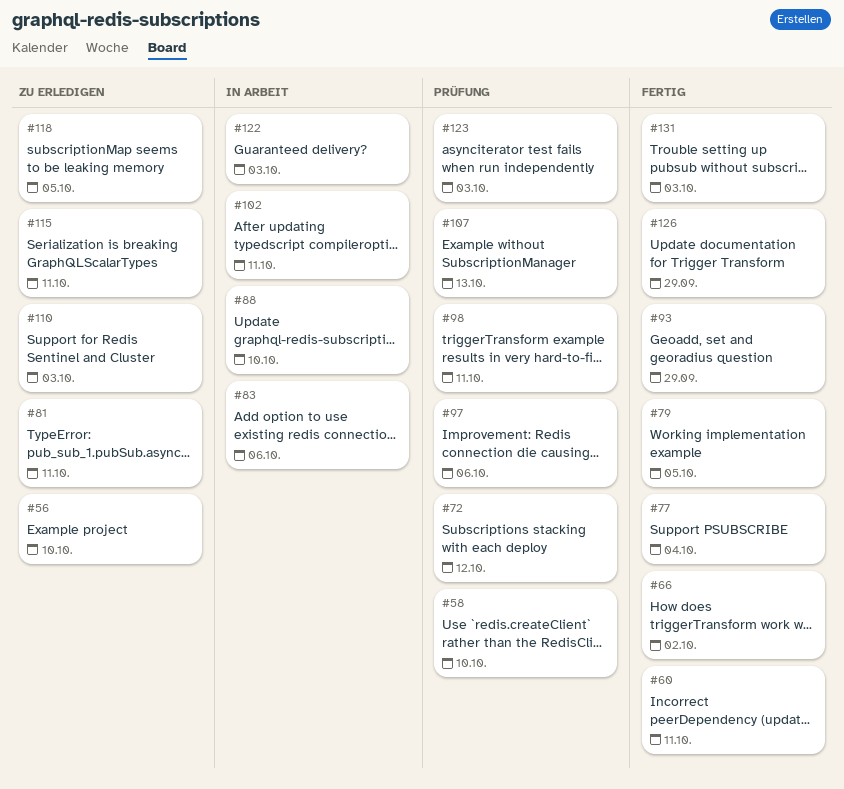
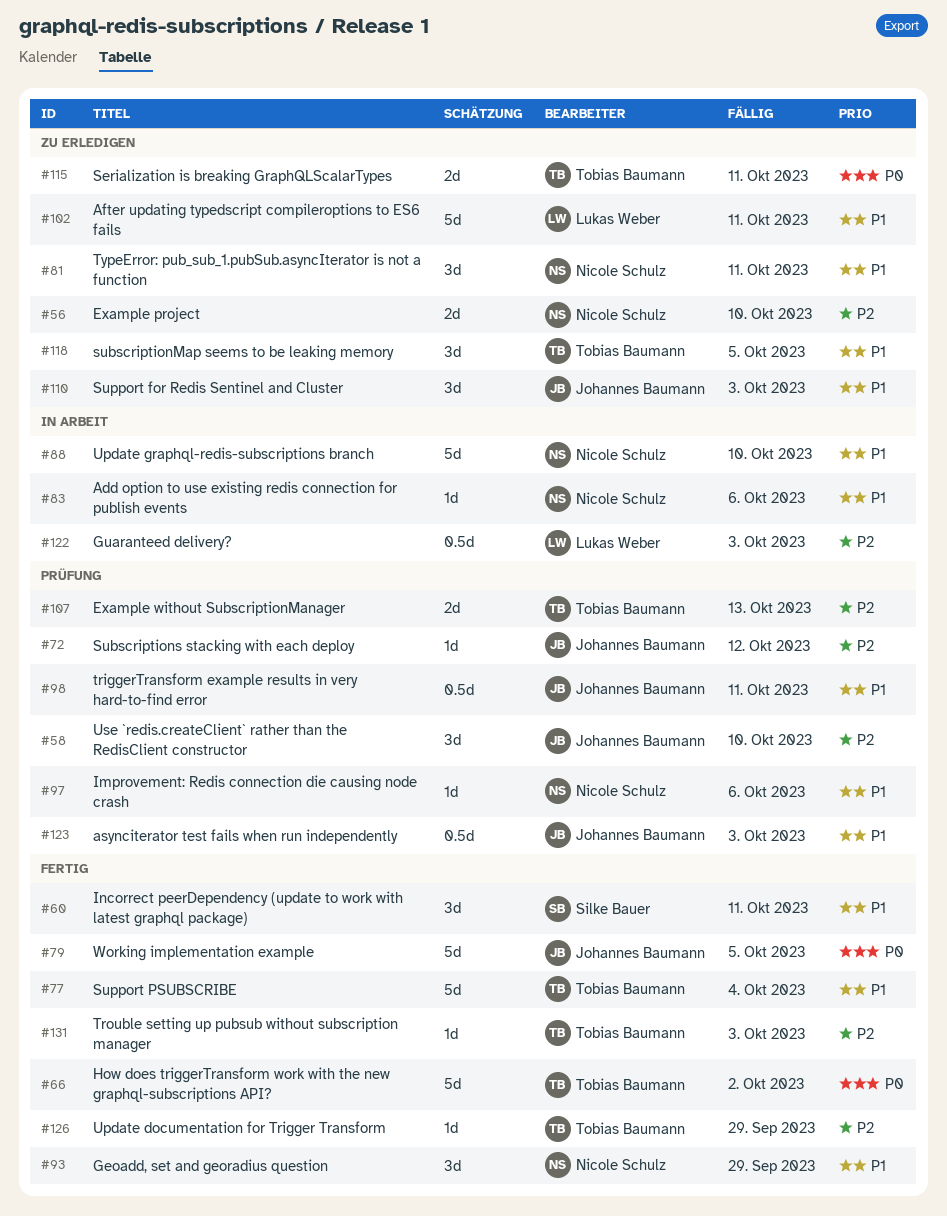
#102, status: In Arbeit -> Zu erledigen

